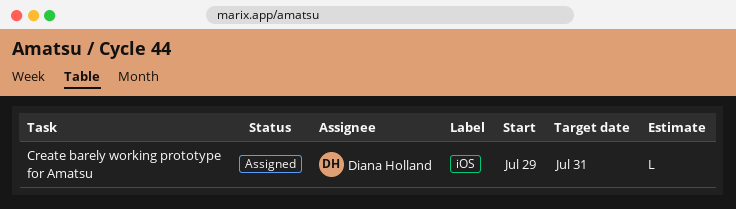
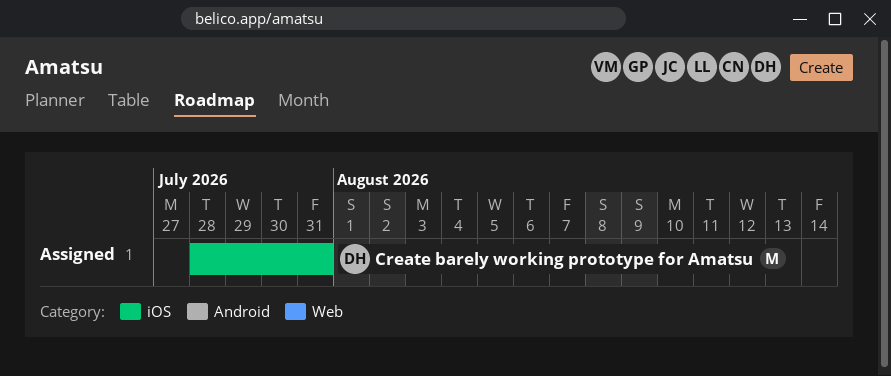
Create barely working prototype for Amatsu, estimate: L -> M
Create barely working prototype for Amatsu, start: Jul 29 -> Jul 28

